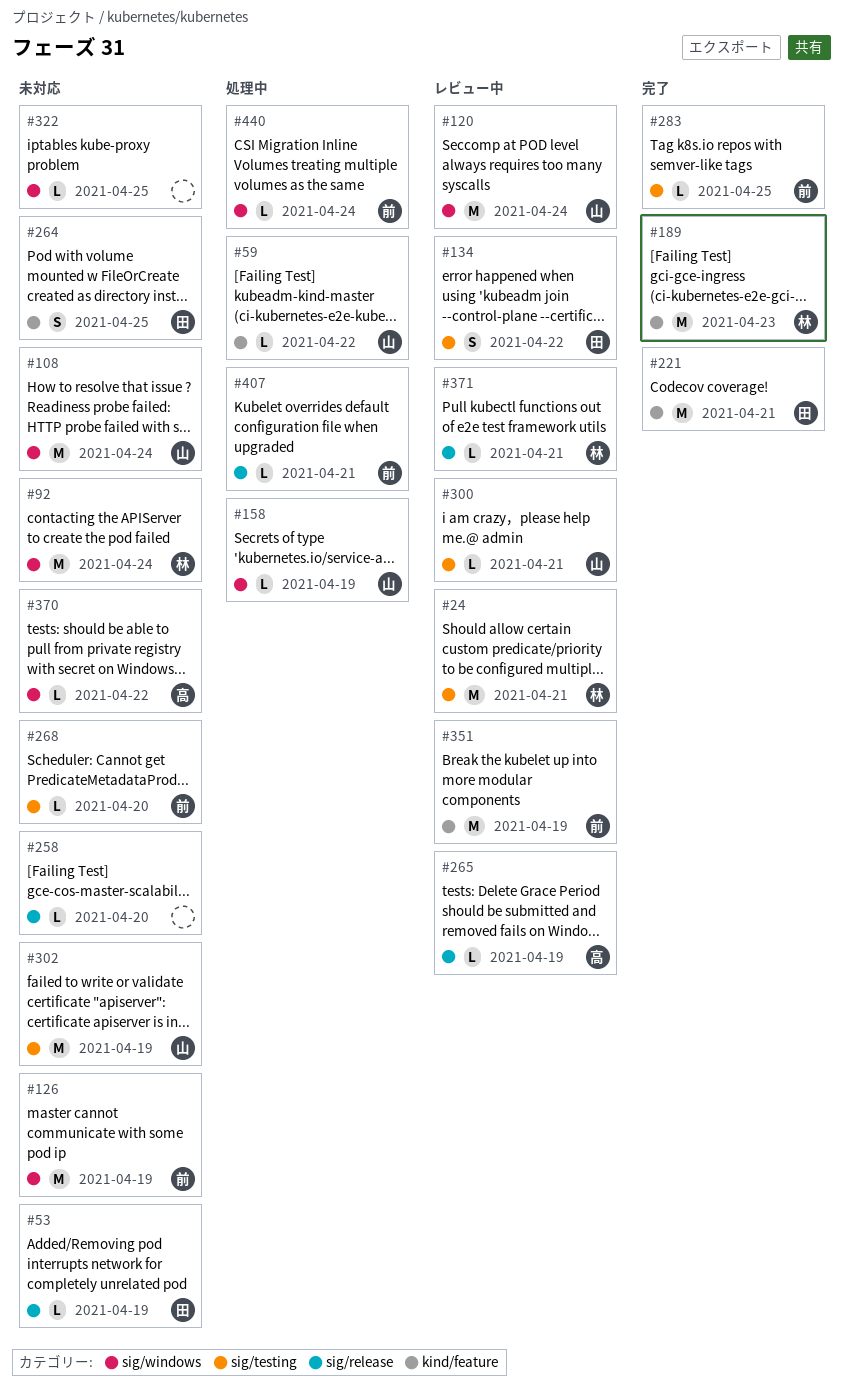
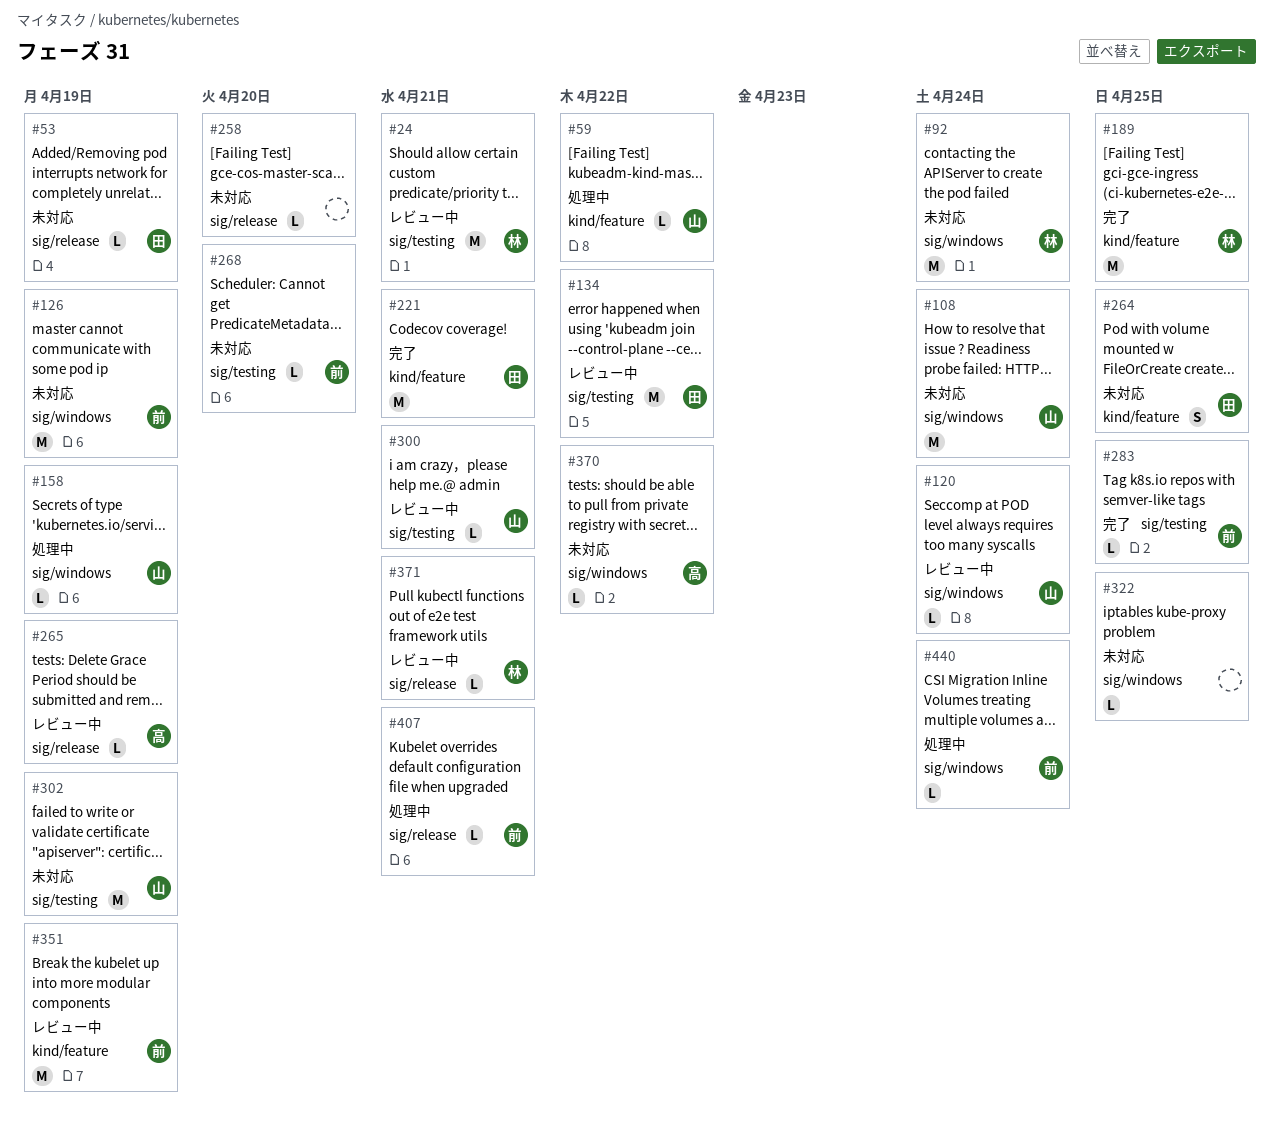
#120, estimate: M -> L
#134, estimate: S -> M
#189, due: Apr 23 -> Apr 25

